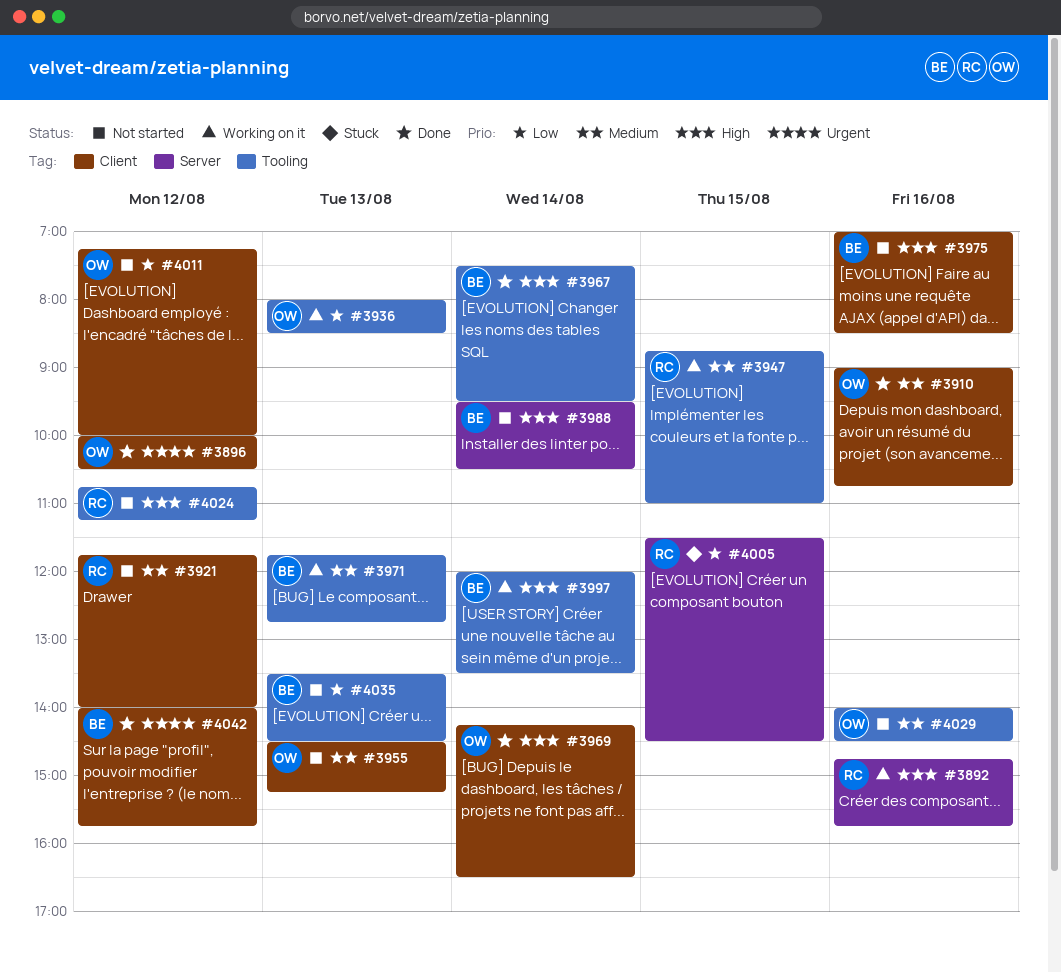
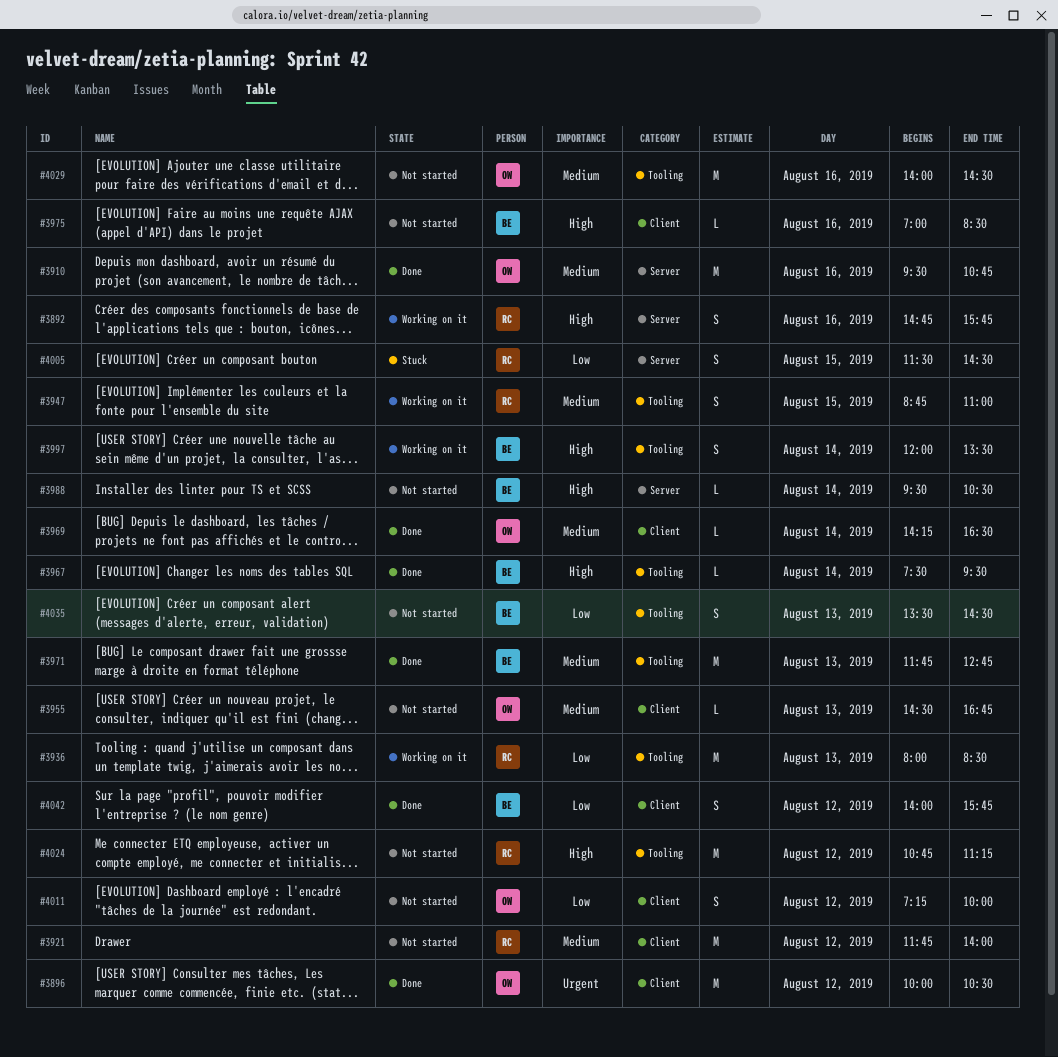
#3910, label: Client -> Server
#3910, begins: 09:00 -> 09:30
#3936, owner: OW -> RC
#3955, ends: 15:15 -> 16:45
#3969, priority: High -> Medium
#3971, status: Working on it -> Done
#4042, priority: Urgent -> Low

